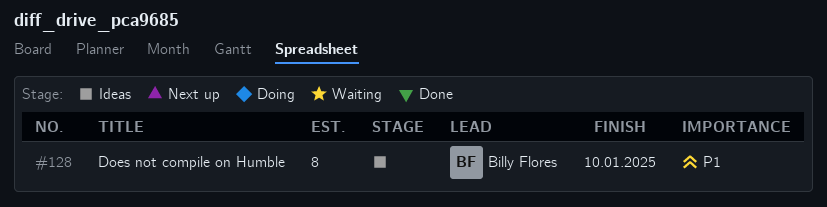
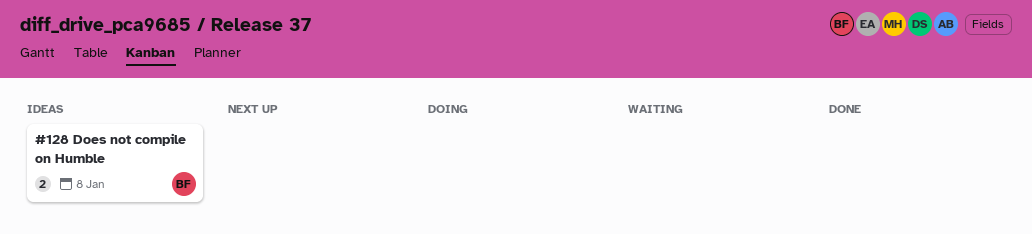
#128, estimate: 8 -> 2
#128, due: Jan 10 -> Jan 8

